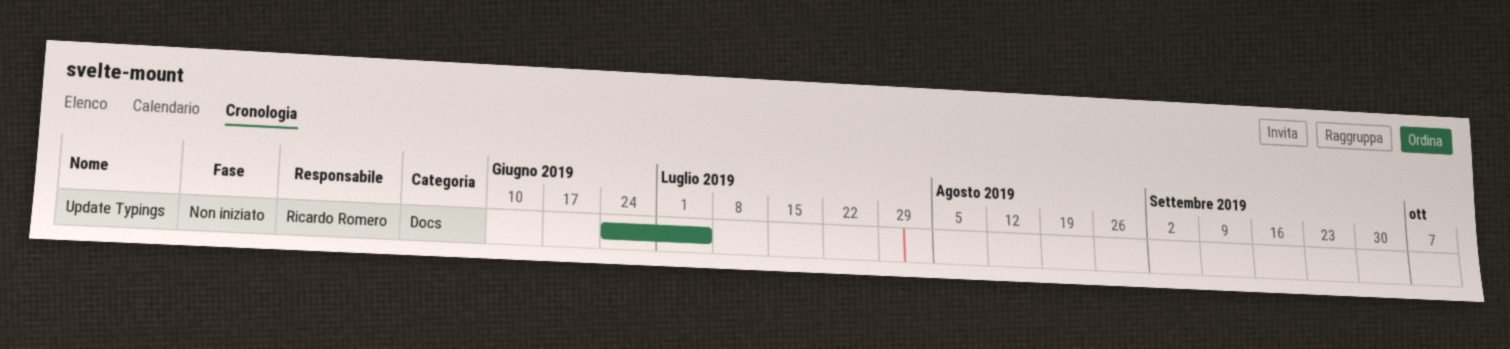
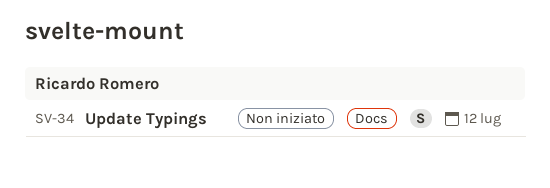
Update Typings, due: Jul 5 -> Jul 12

